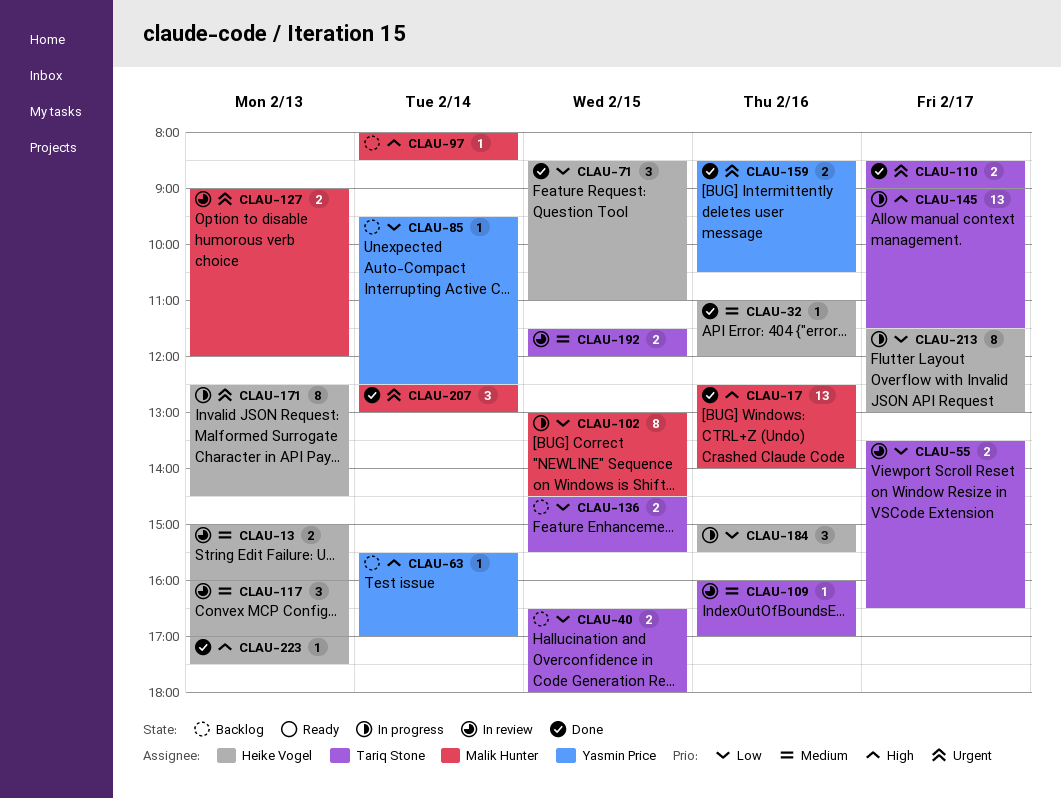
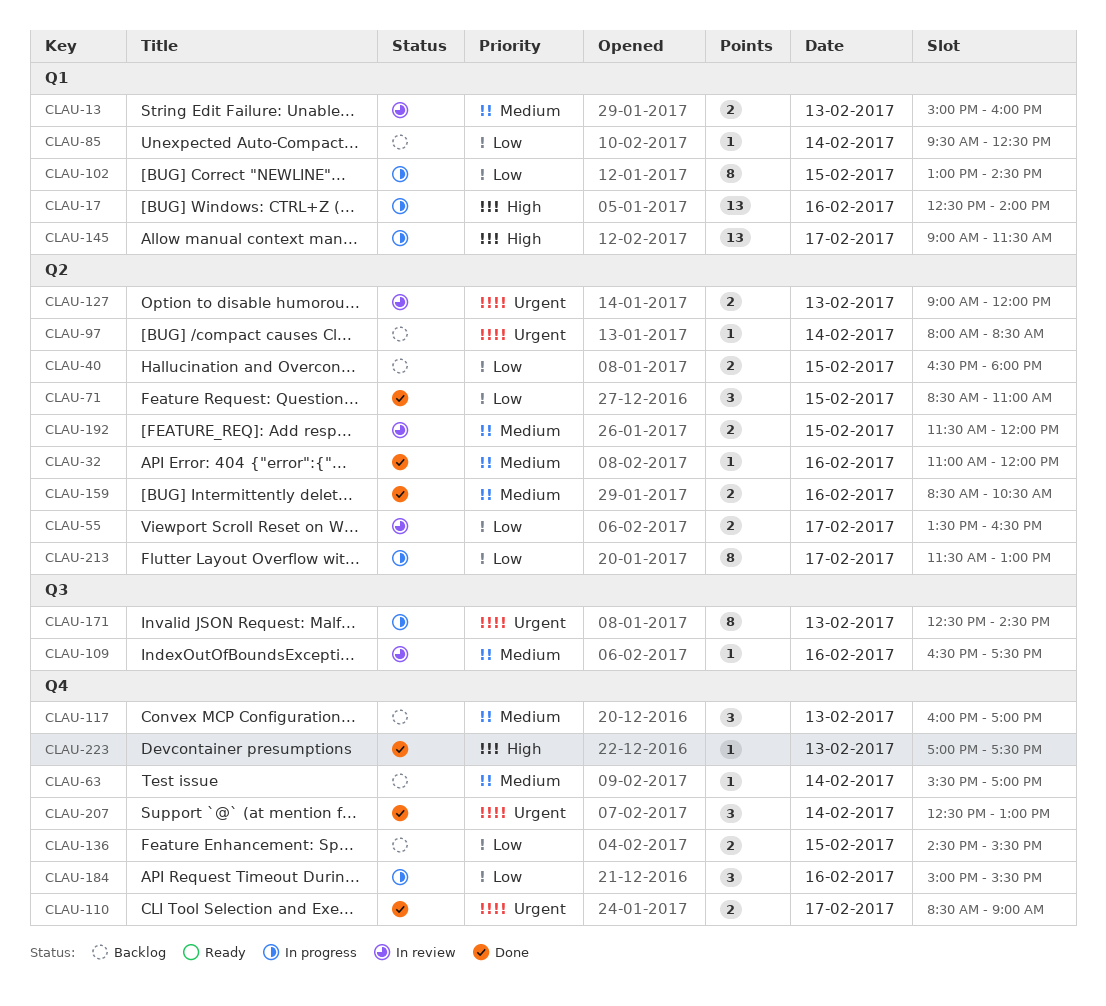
CLAU-17, status: Done -> In progress
CLAU-63, priority: High -> Medium
CLAU-97, priority: High -> Urgent
CLAU-109, begins: 16:00 -> 16:30
CLAU-109, ends: 17:00 -> 17:30
CLAU-117, status: In review -> Backlog
CLAU-159, priority: Urgent -> Medium

